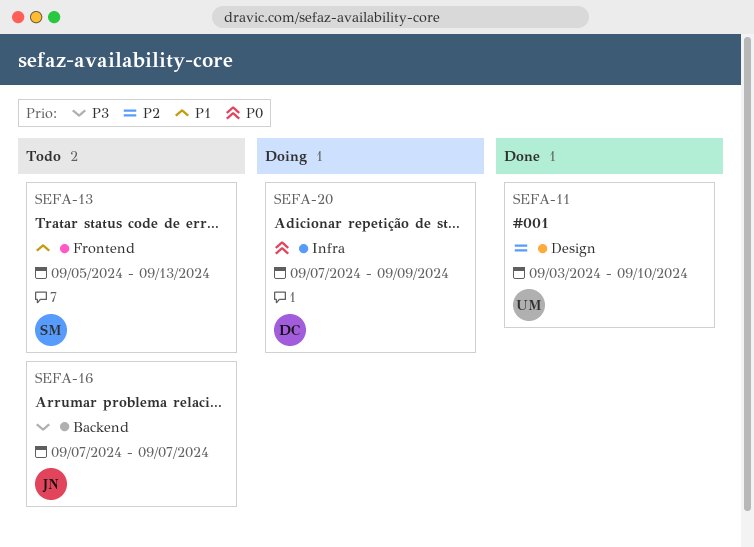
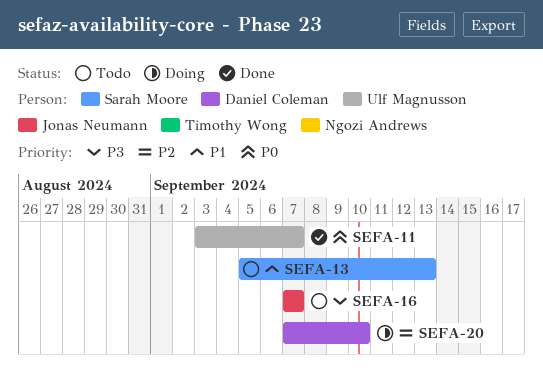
SEFA-11, priority: P2 -> P0
SEFA-11, due: Sep 10 -> Sep 7
SEFA-20, priority: P0 -> P2
SEFA-20, due: Sep 9 -> Sep 10

